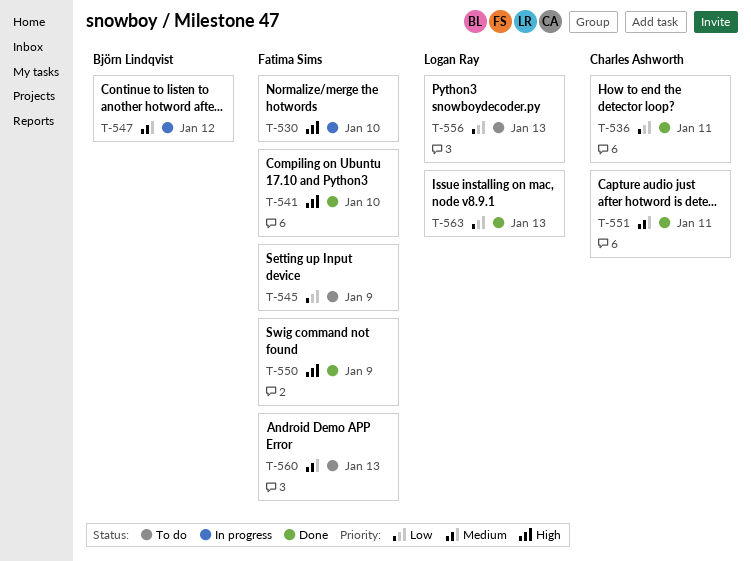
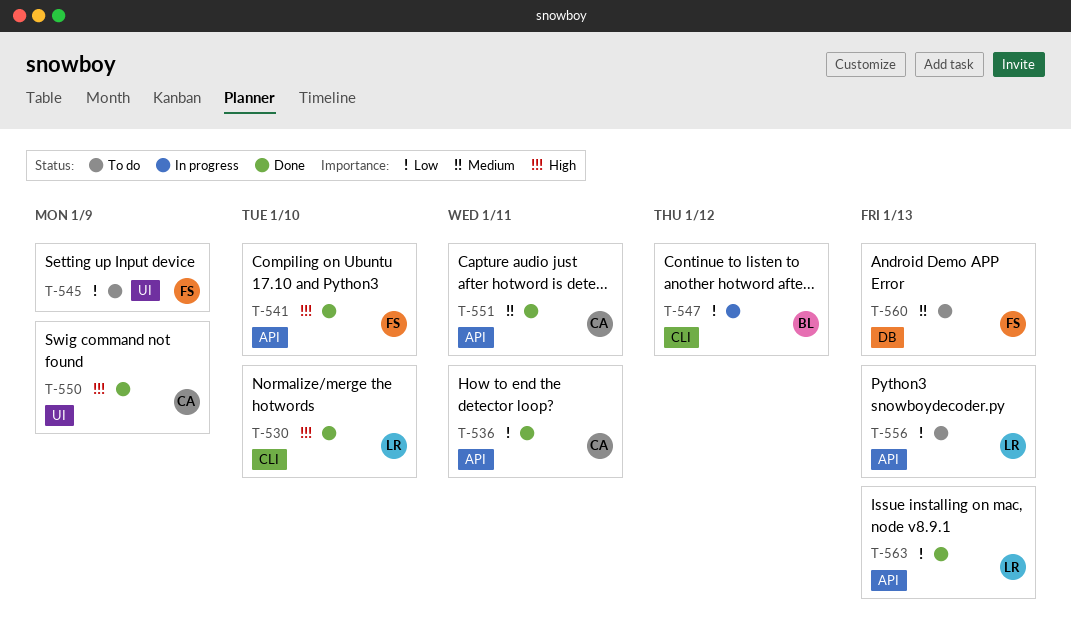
T-530, status: In progress -> Done
T-530, owner: Fatima Sims -> Logan Ray
T-547, priority: Medium -> Low
T-550, owner: Fatima Sims -> Charles Ashworth

